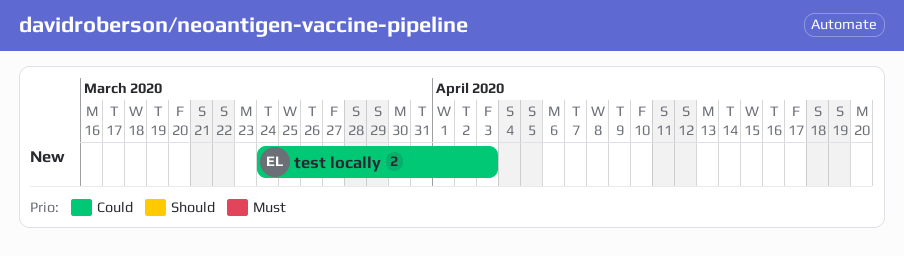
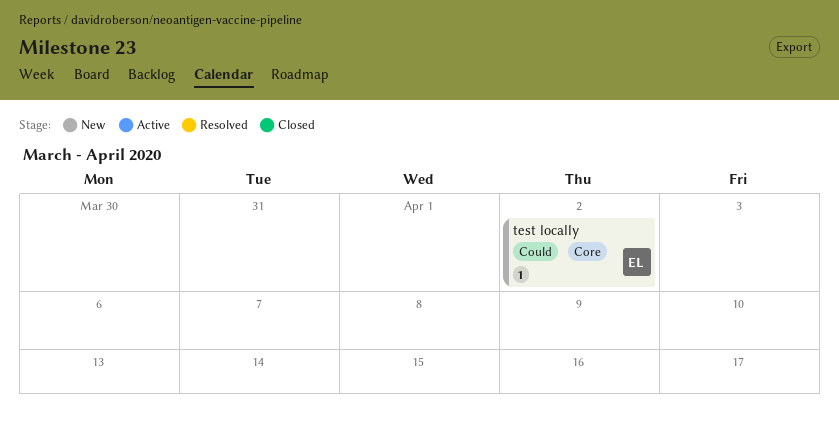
test locally, estimate: 2 -> 1
test locally, due: Apr 3 -> Apr 2

